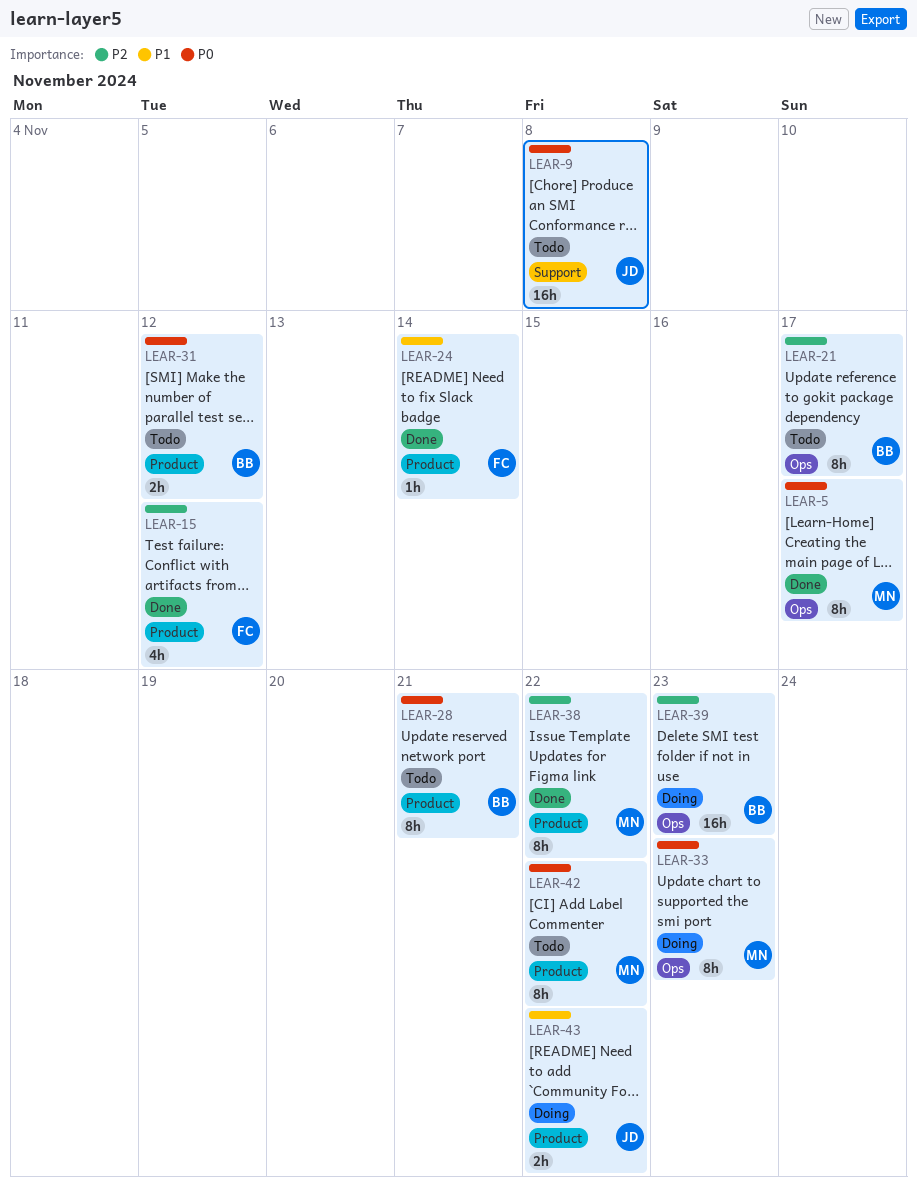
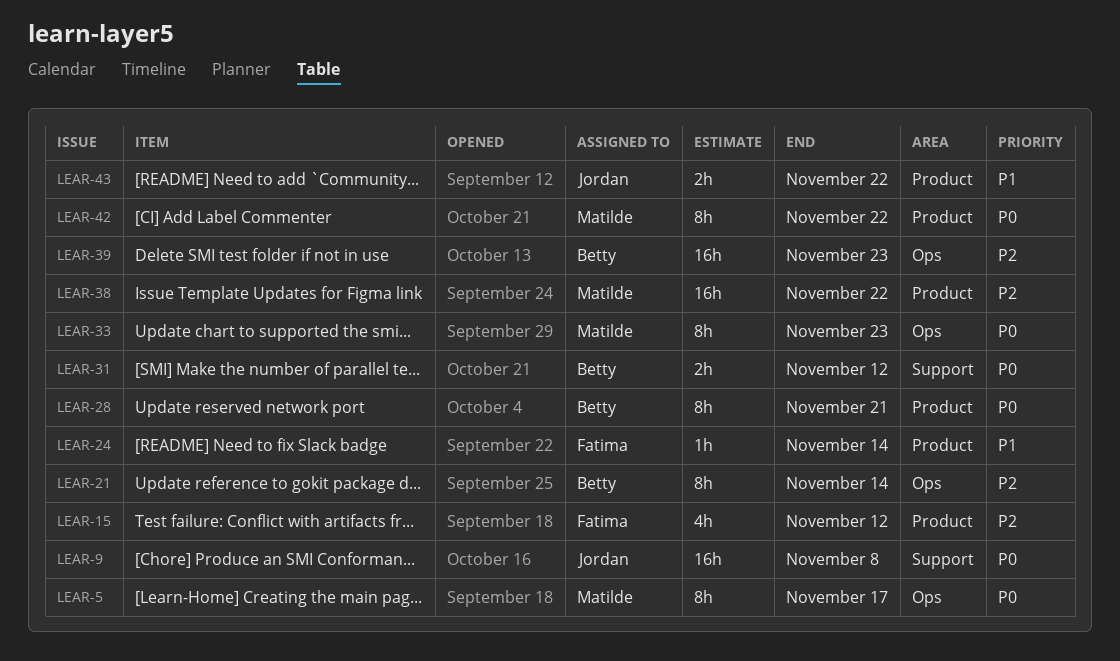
LEAR-21, due: Nov 17 -> Nov 14
LEAR-31, label: Product -> Support
LEAR-38, estimate: 8h -> 16h

